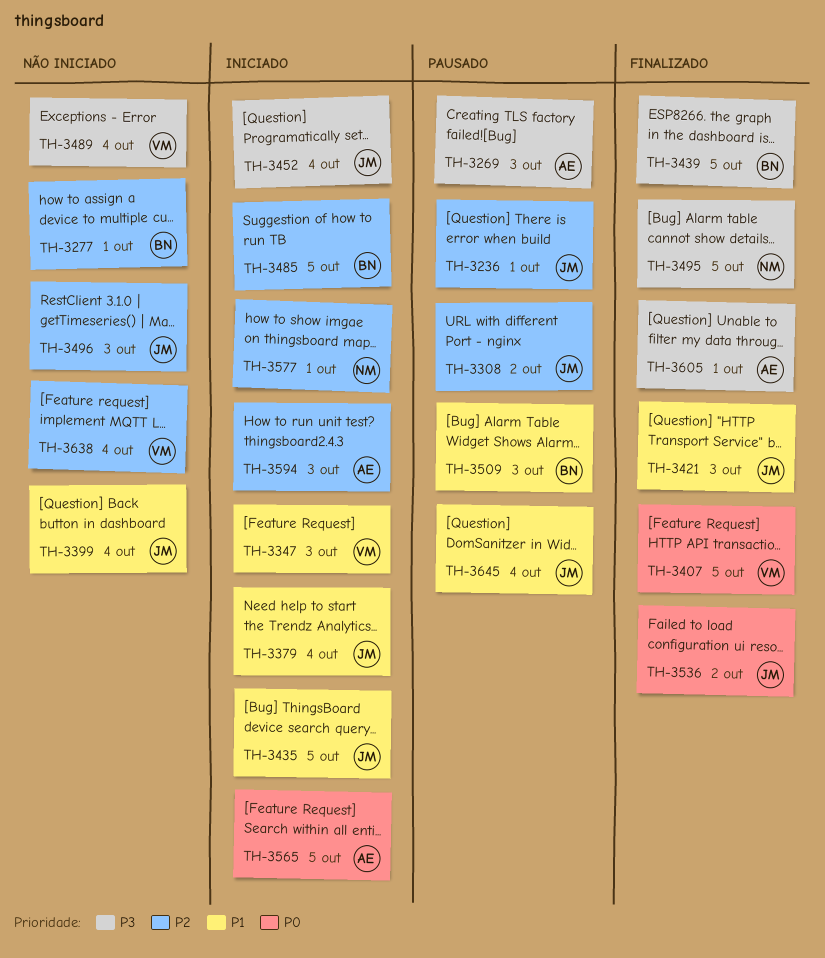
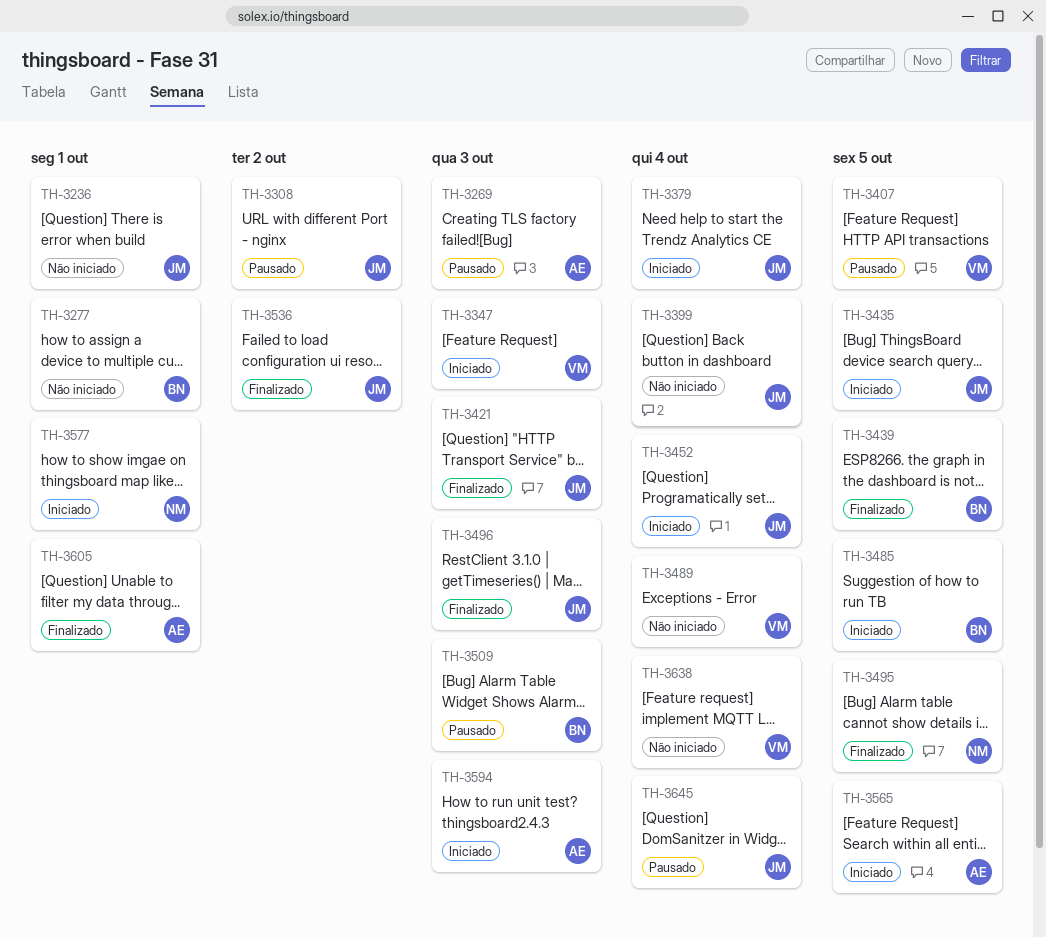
TH-3236, status: Pausado -> Não iniciado
TH-3407, status: Finalizado -> Pausado
TH-3496, status: Não iniciado -> Finalizado

